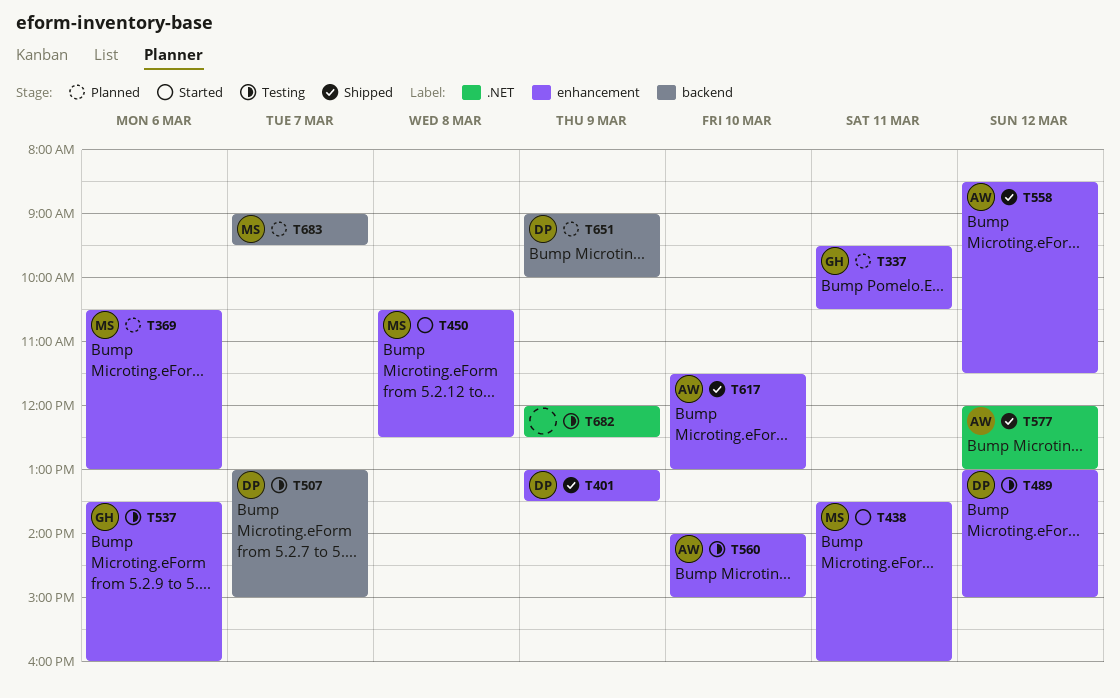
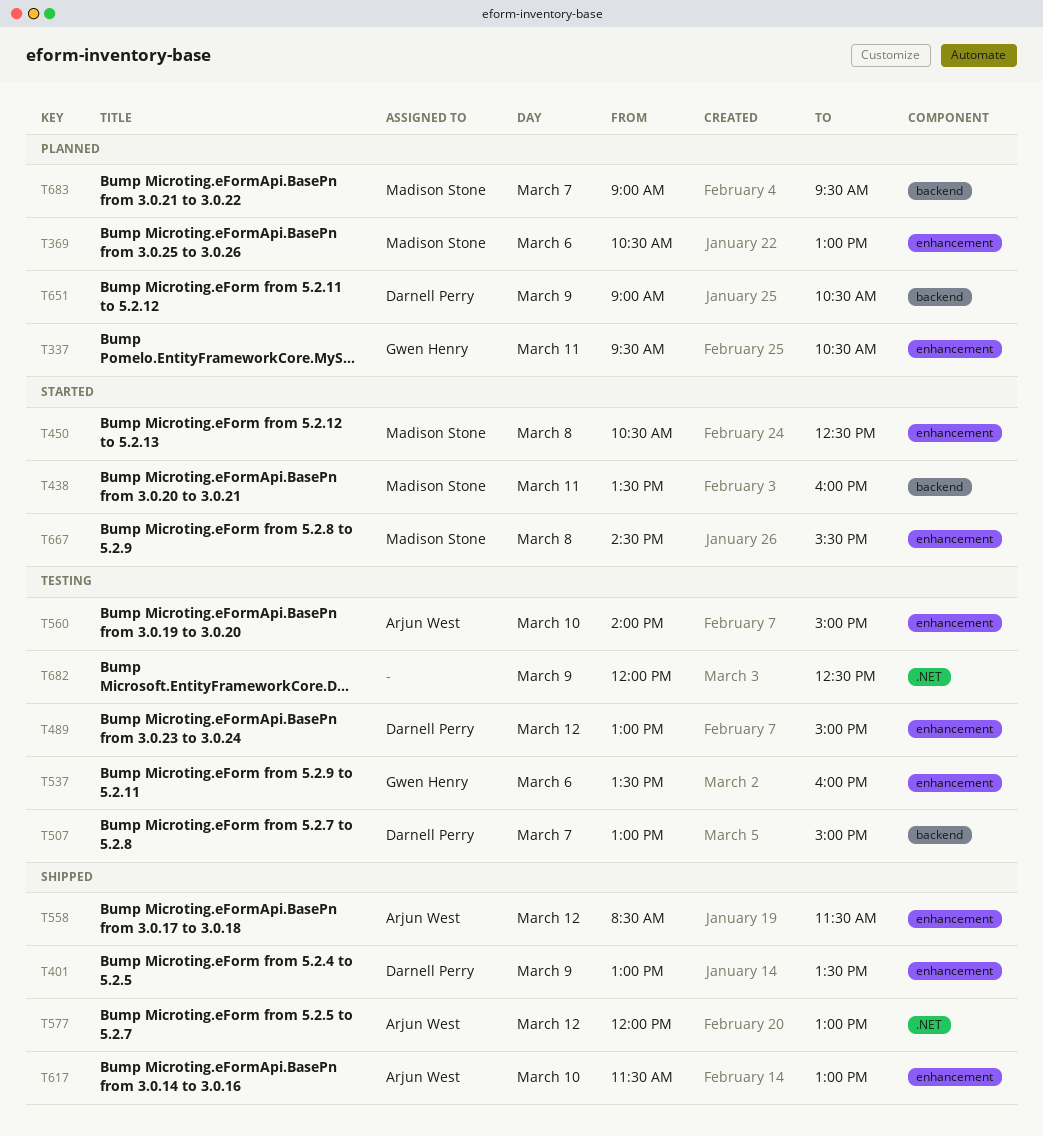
T438, label: enhancement -> backend
T651, ends: 10:00 -> 10:30
T667: none -> present

